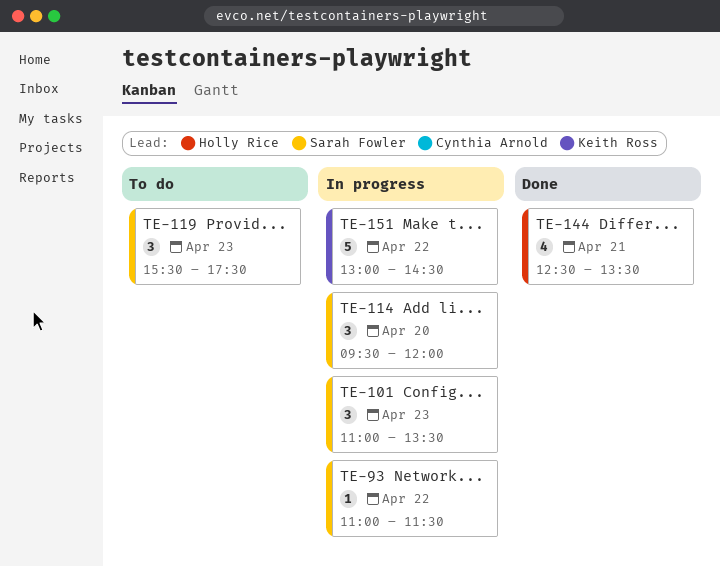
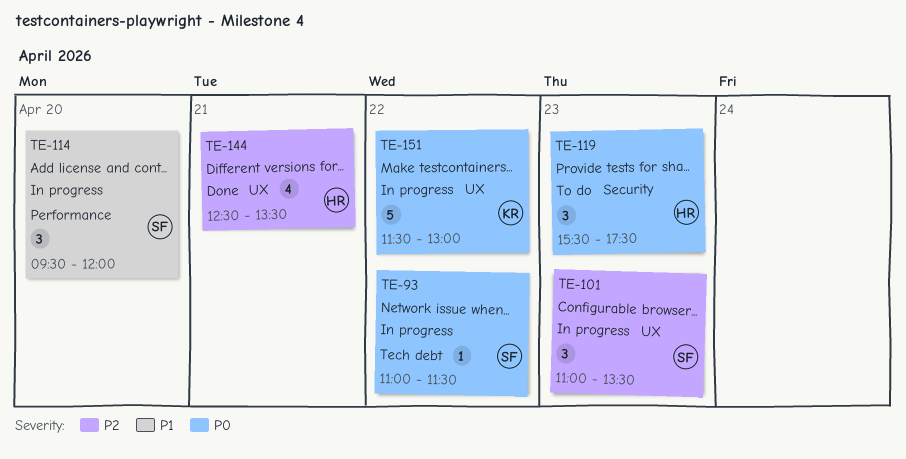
TE-119, owner: Sarah Fowler -> Holly Rice
TE-151, begins: 13:00 -> 11:30
TE-151, ends: 14:30 -> 13:00

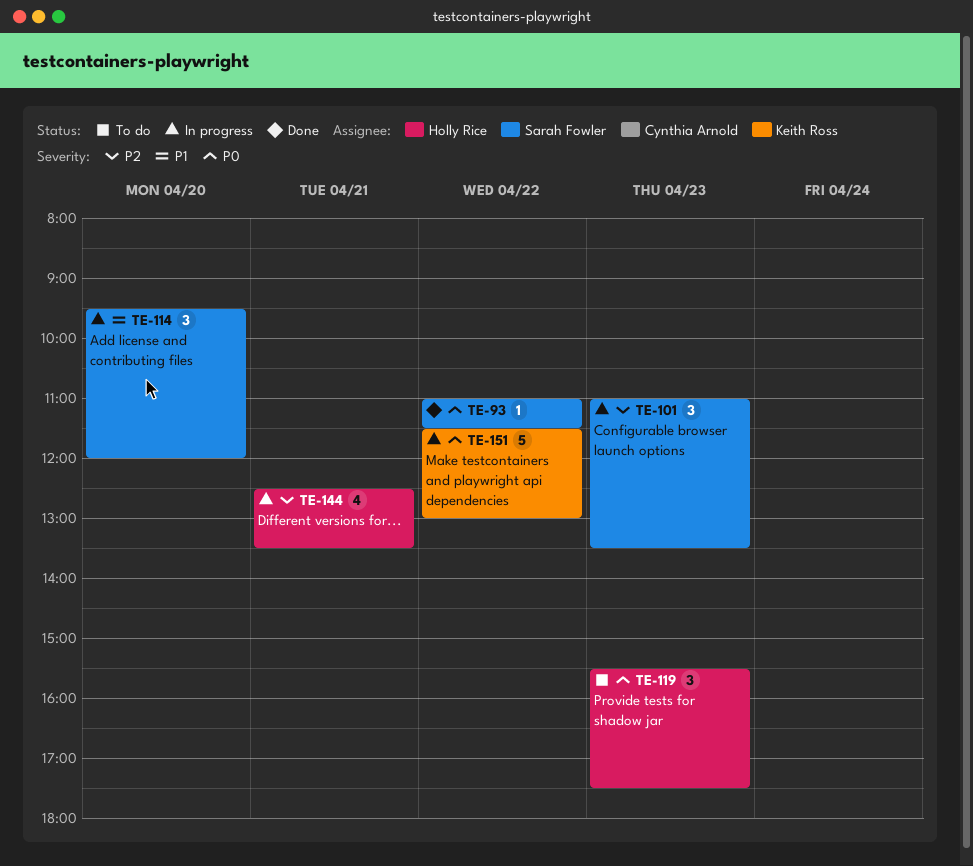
TE-93, status: In progress -> Done
TE-144, status: Done -> In progress

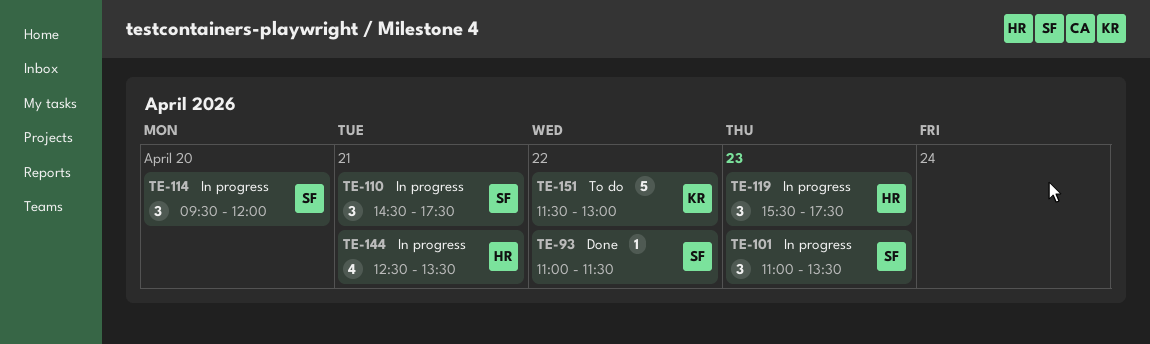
TE-110: none -> present
TE-119, status: To do -> In progress
TE-151, status: In progress -> To do

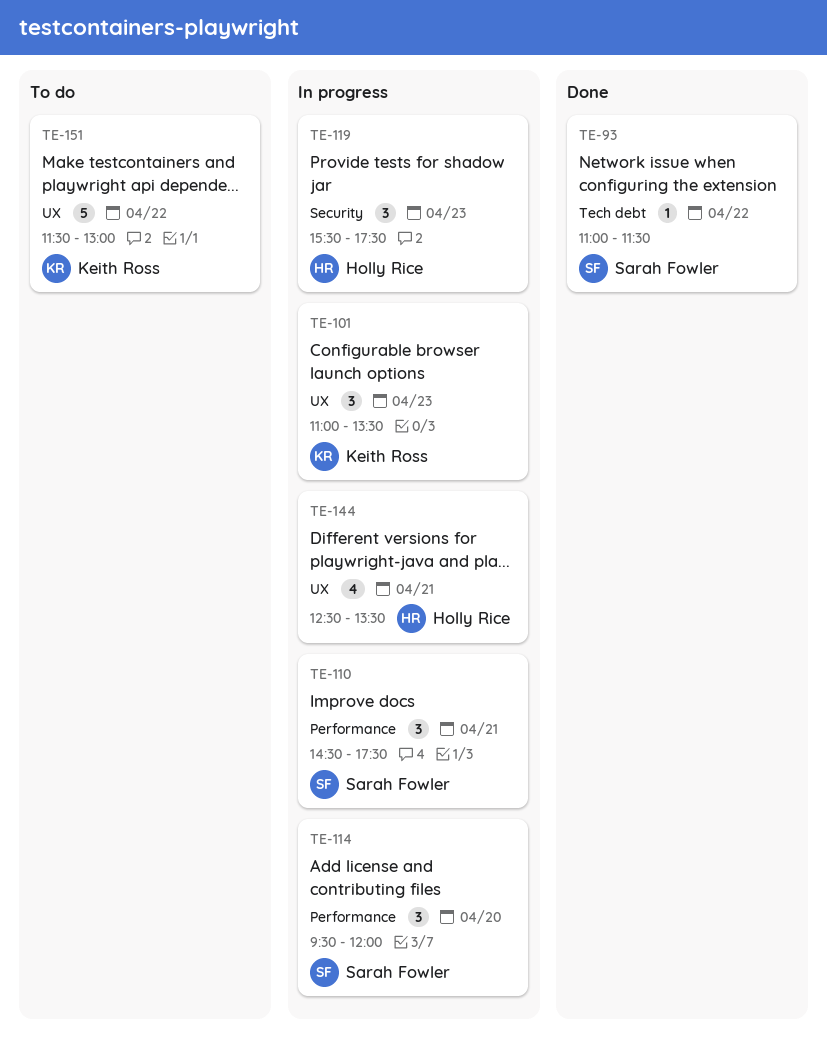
TE-101, owner: Sarah Fowler -> Keith Ross

